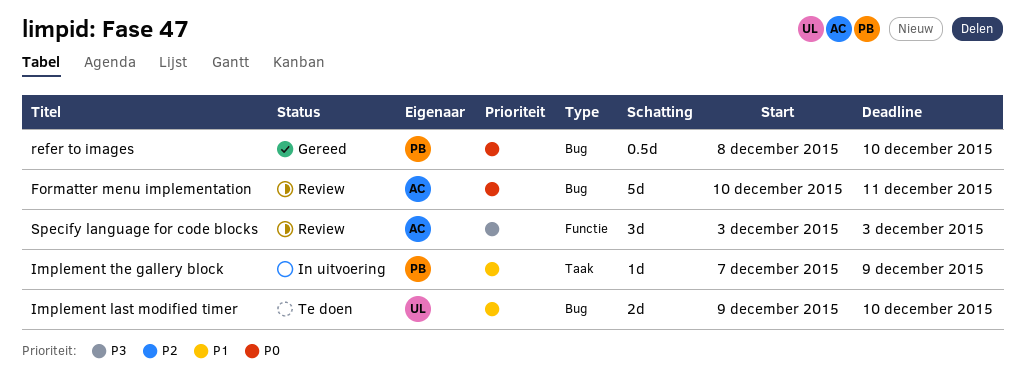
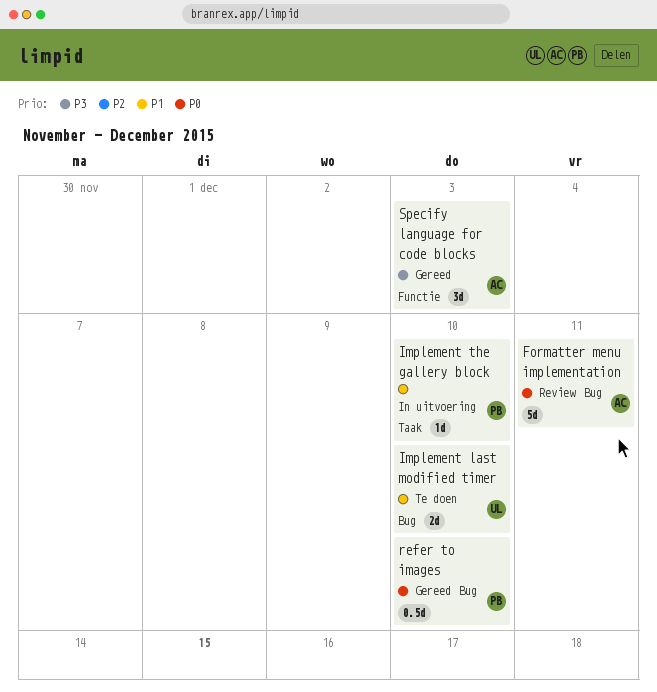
Implement the gallery block, due: Dec 9 -> Dec 10
Specify language for code blocks, status: Review -> Gereed

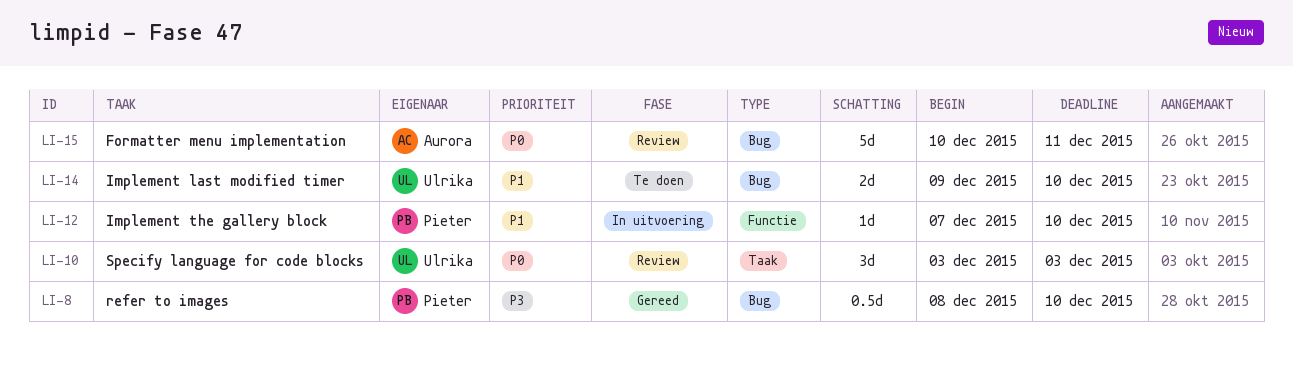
Implement the gallery block, label: Taak -> Functie
refer to images, priority: P0 -> P3
Specify language for code blocks, status: Gereed -> Review
Specify language for code blocks, owner: Aurora -> Ulrika
Specify language for code blocks, priority: P3 -> P0
Specify language for code blocks, label: Functie -> Taak

